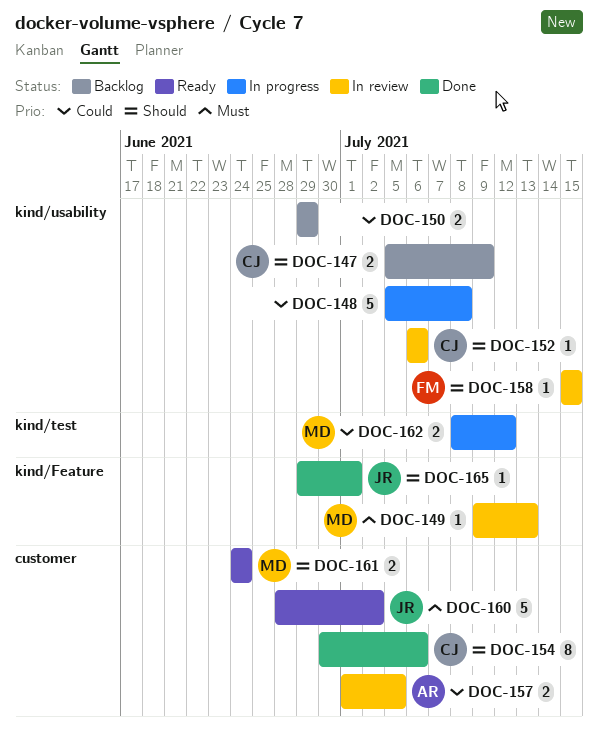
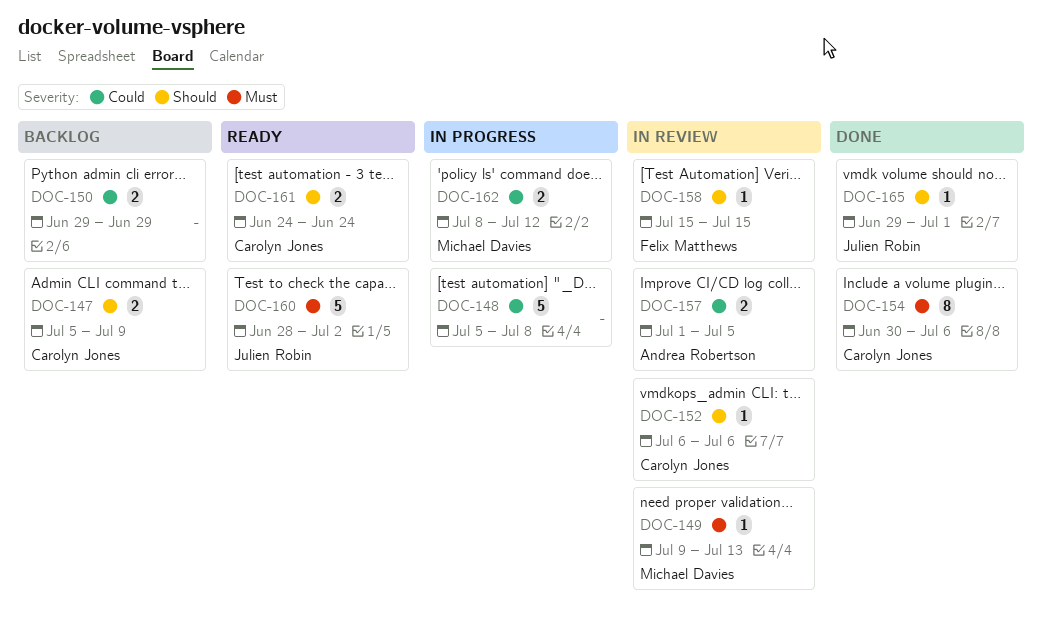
DOC-154, priority: Should -> Must
DOC-161, owner: Michael Davies -> Carolyn Jones

